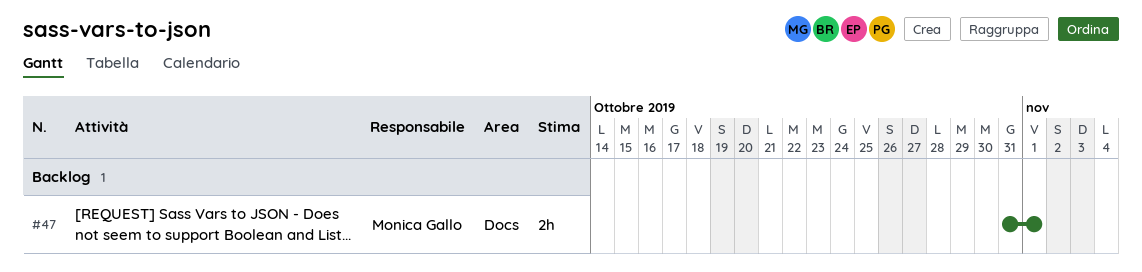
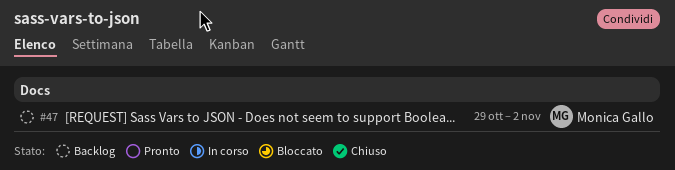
#47, start: Oct 31 -> Oct 29
#47, due: Nov 1 -> Nov 2

